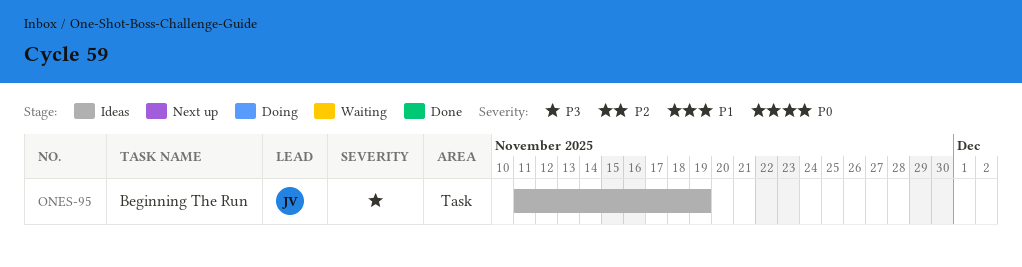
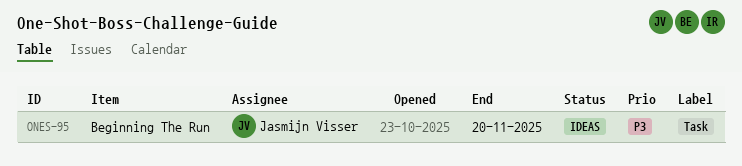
ONES-95, due: Nov 19 -> Nov 20

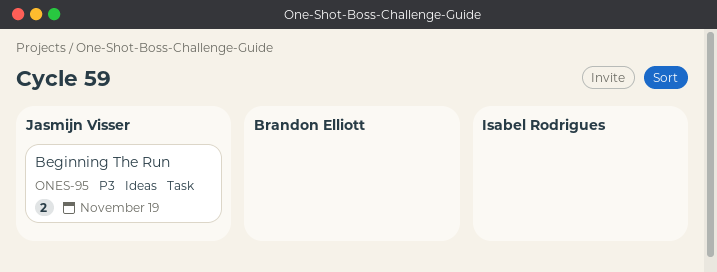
ONES-95, due: Nov 20 -> Nov 19

